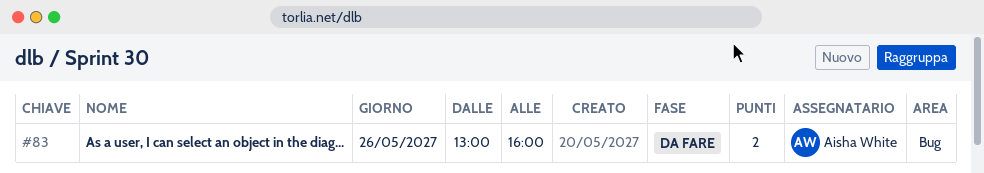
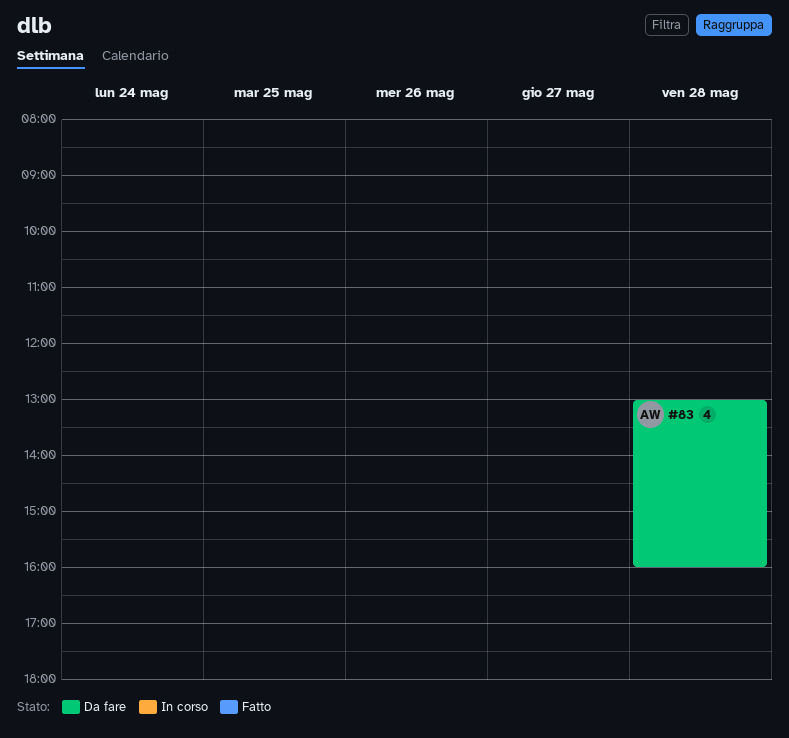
#83, estimate: 2 -> 4
#83, day: May 26 -> May 28

